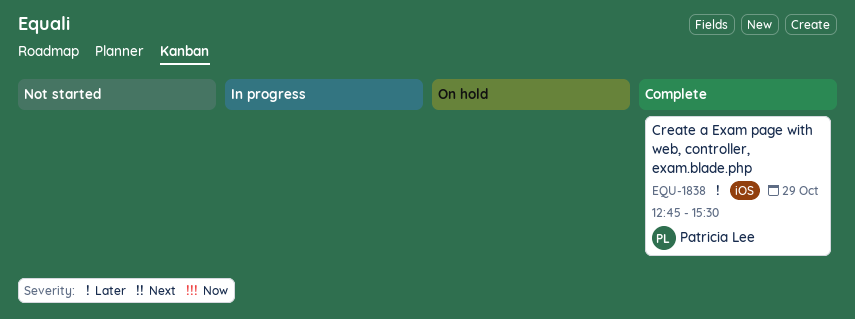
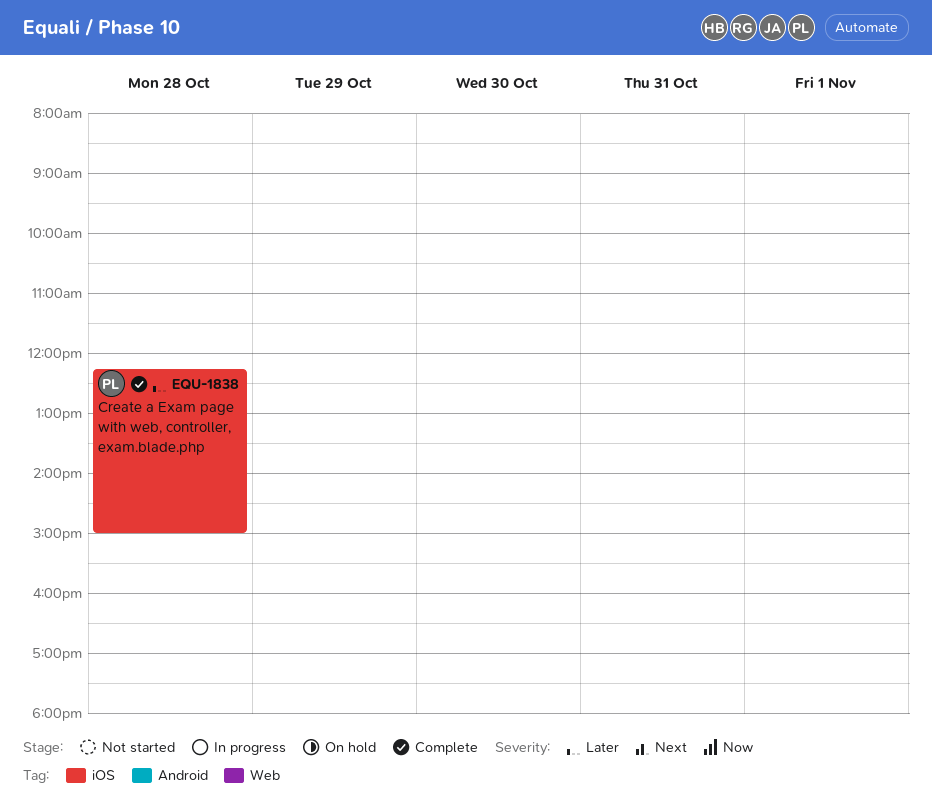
EQU-1838, day: Oct 29 -> Oct 28
EQU-1838, begins: 12:45 -> 12:15
EQU-1838, ends: 15:30 -> 15:00

